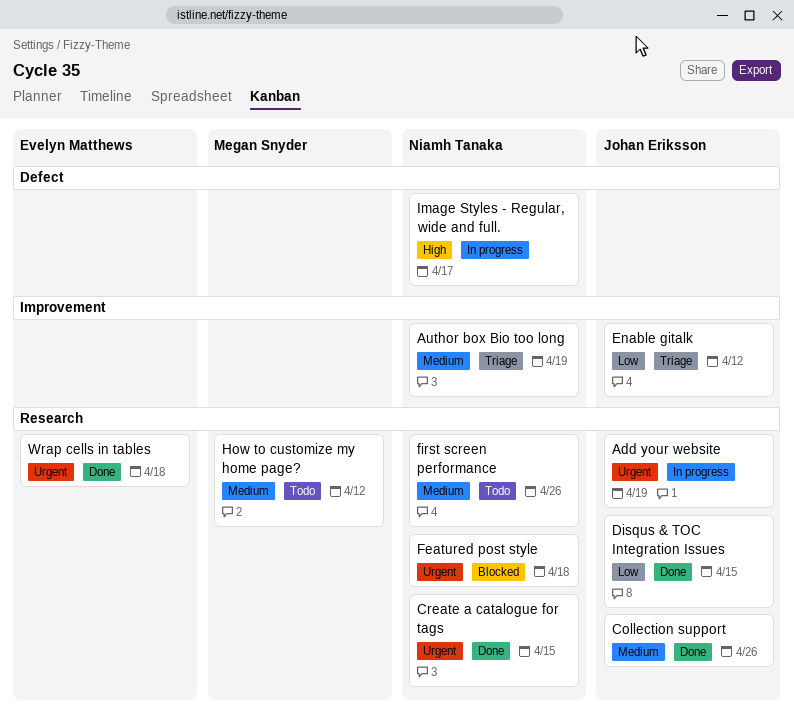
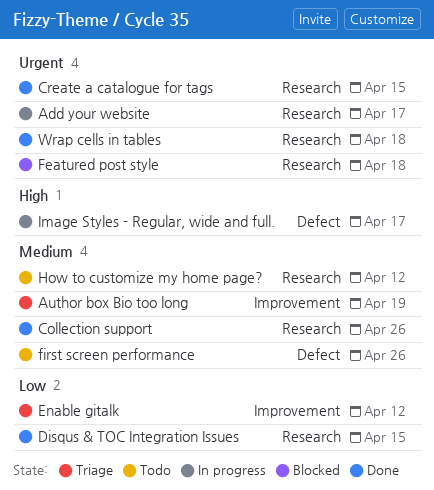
Add your website, due: Apr 19 -> Apr 17
first screen performance, label: Research -> Defect

